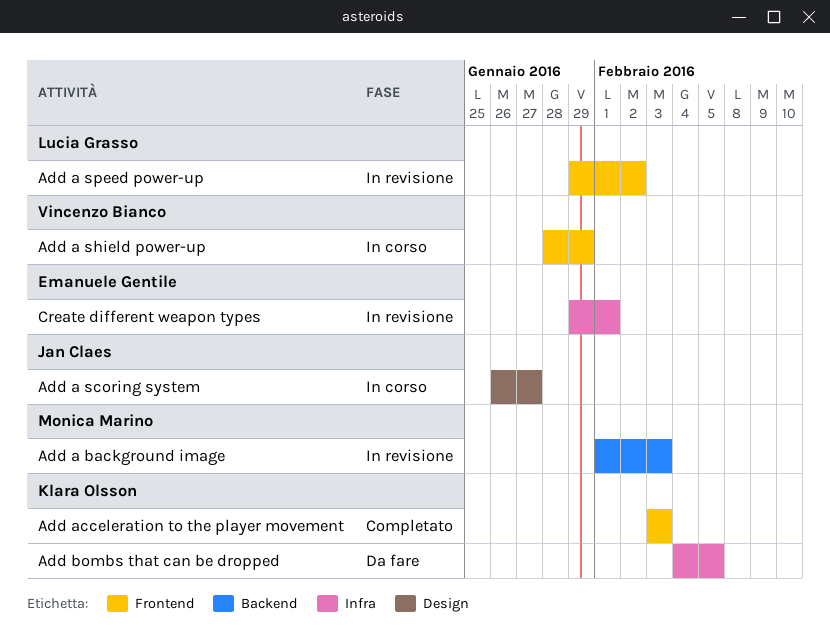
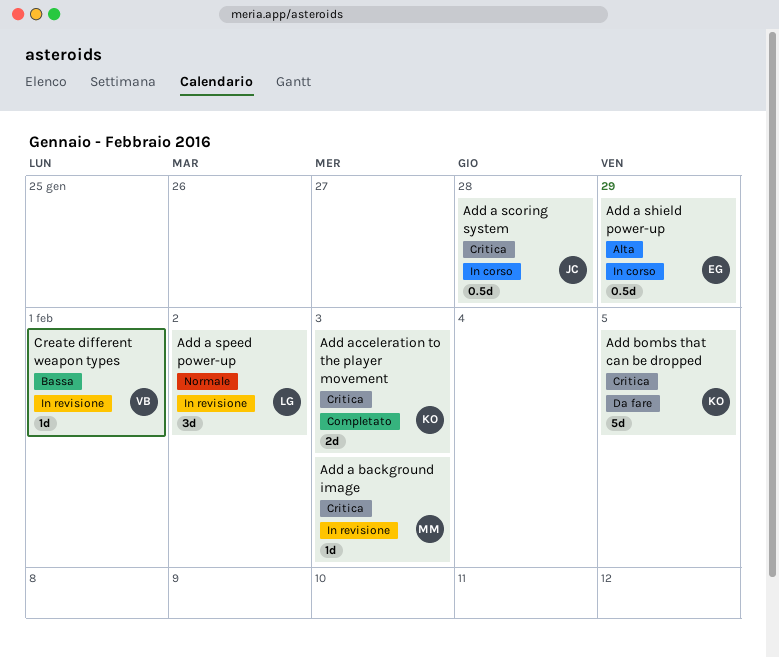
Add a scoring system, due: Jan 27 -> Jan 28
Add a shield power-up, owner: Vincenzo Bianco -> Emanuele Gentile
Create different weapon types, owner: Emanuele Gentile -> Vincenzo Bianco

